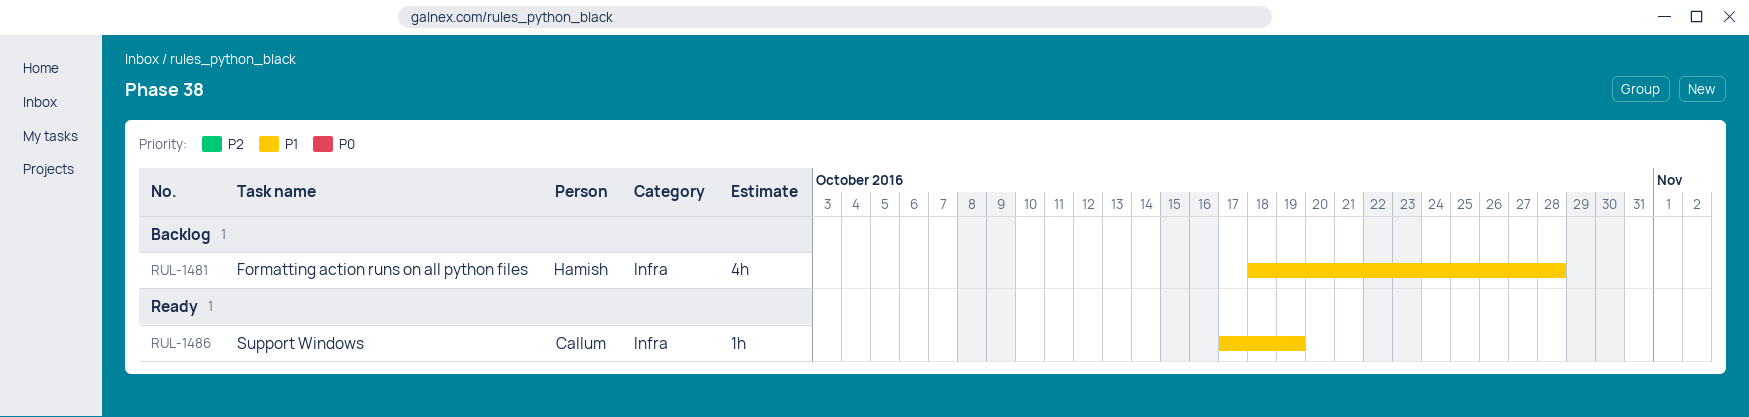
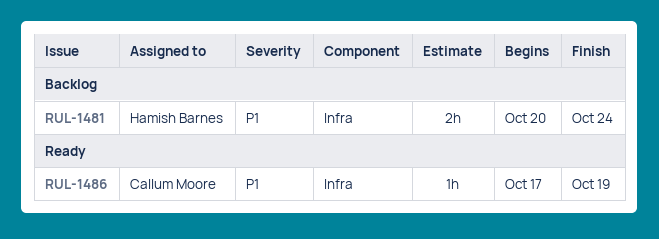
RUL-1481, estimate: 4h -> 2h
RUL-1481, start: Oct 18 -> Oct 20
RUL-1481, due: Oct 28 -> Oct 24

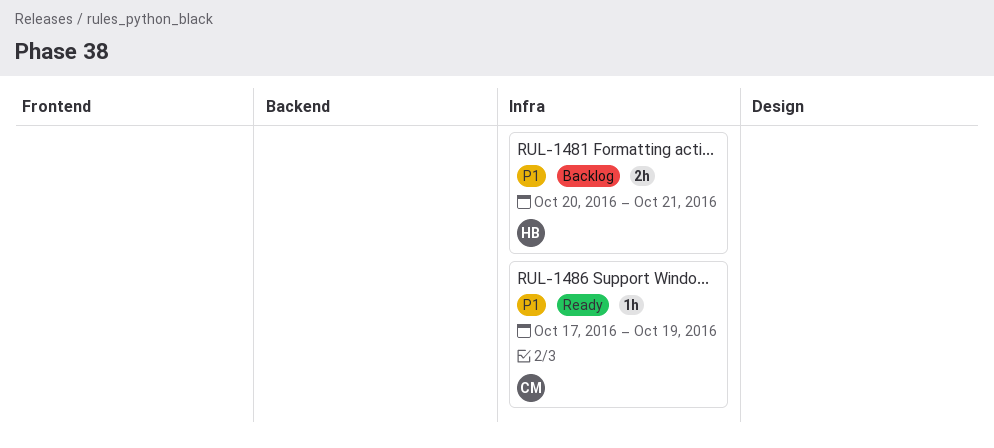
RUL-1481, due: Oct 24 -> Oct 21

